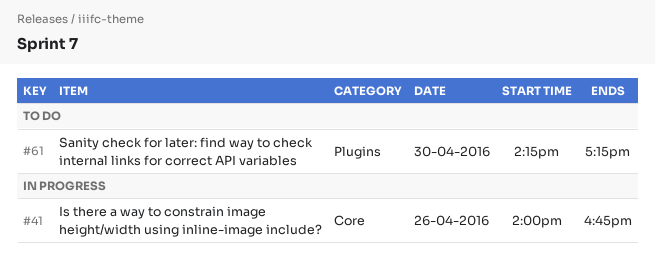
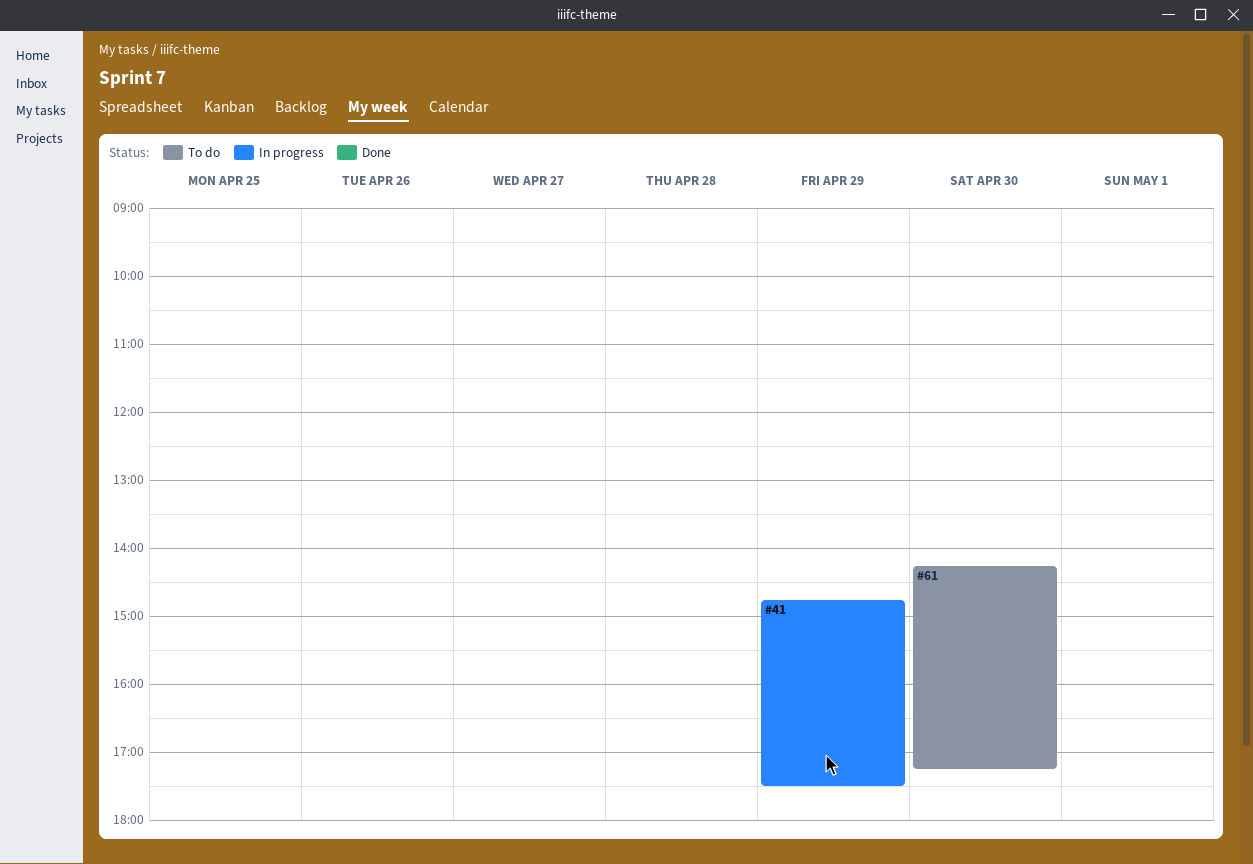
#41, day: Apr 26 -> Apr 29
#41, begins: 14:00 -> 14:45
#41, ends: 16:45 -> 17:30

